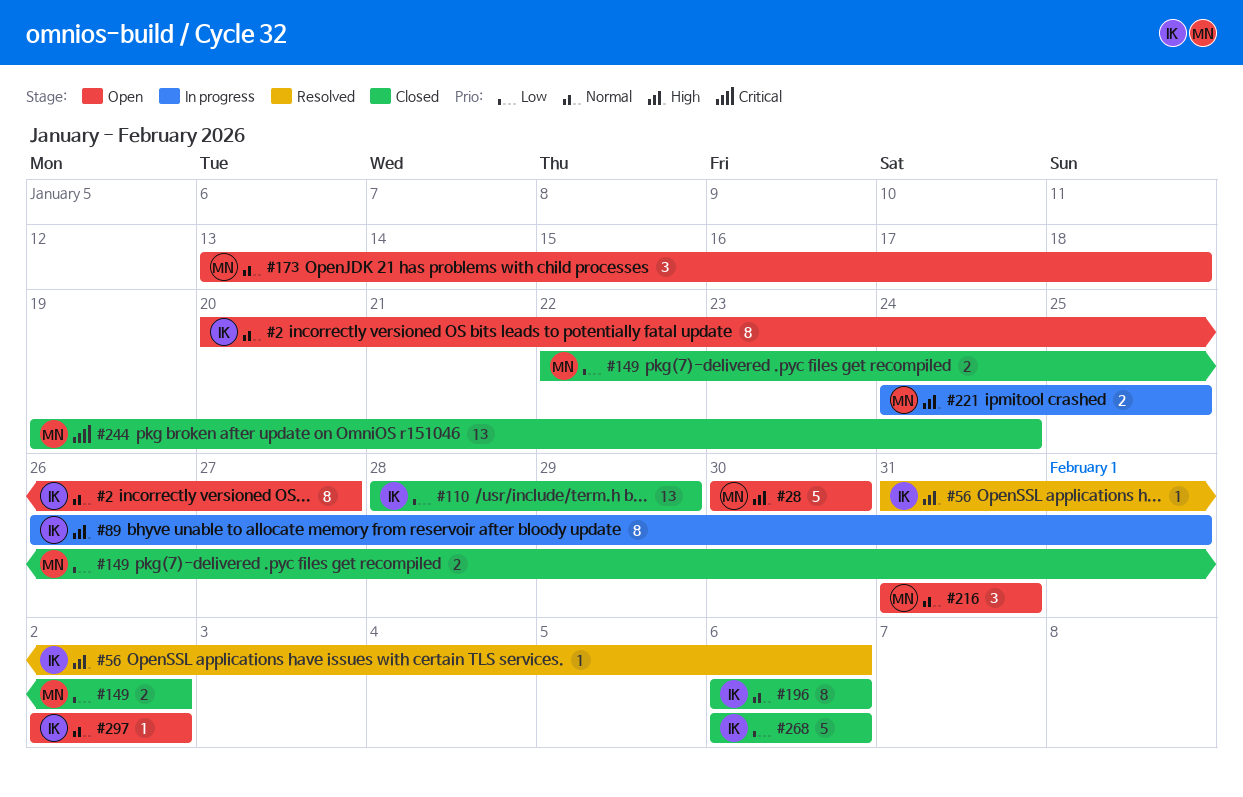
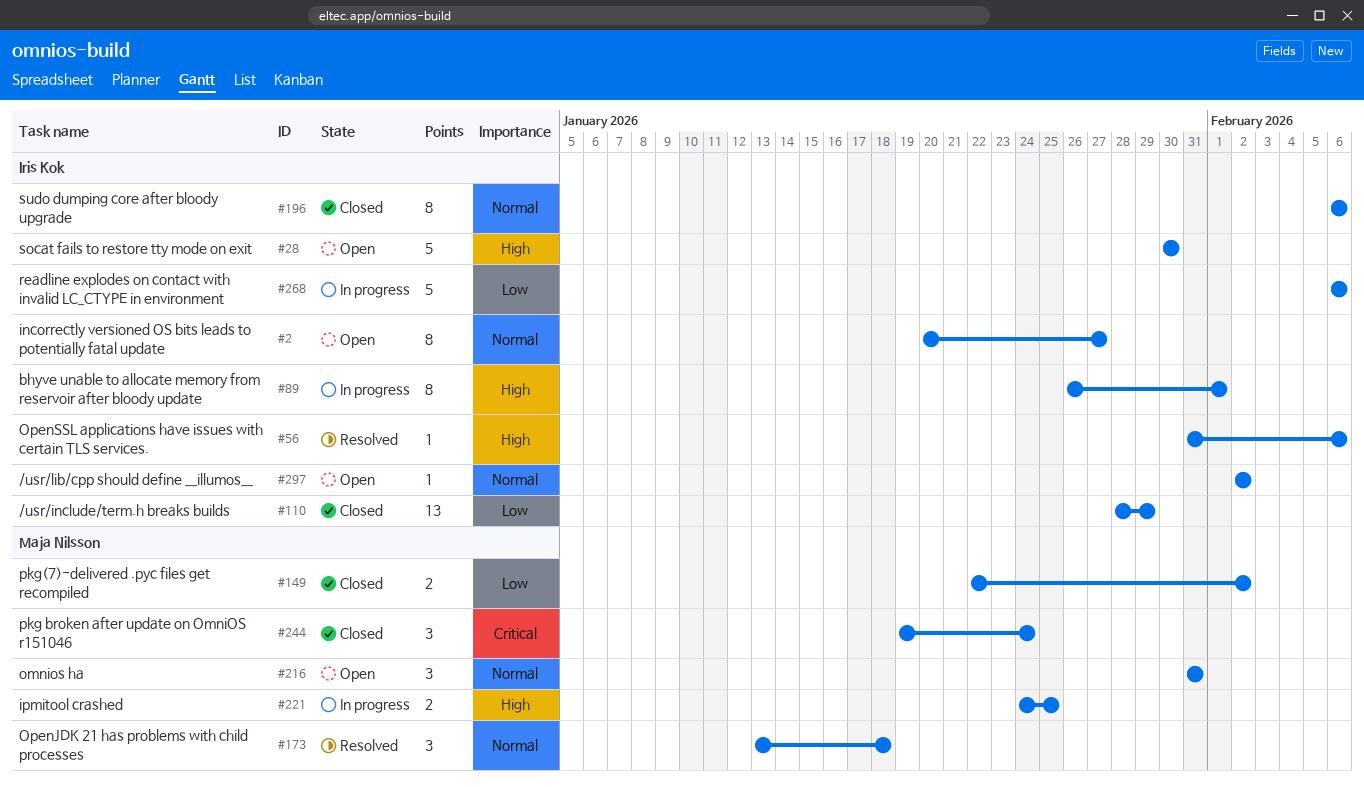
#28, owner: Maja Nilsson -> Iris Kok
#173, status: Open -> Resolved
#244, estimate: 13 -> 3
#268, status: Closed -> In progress

